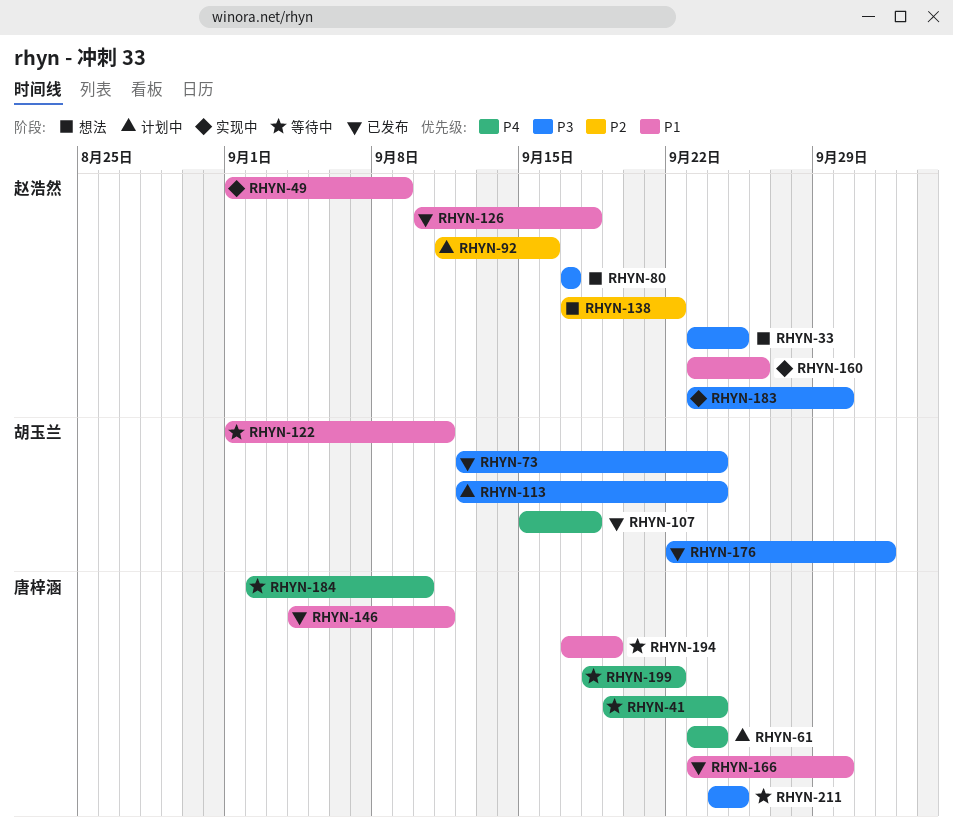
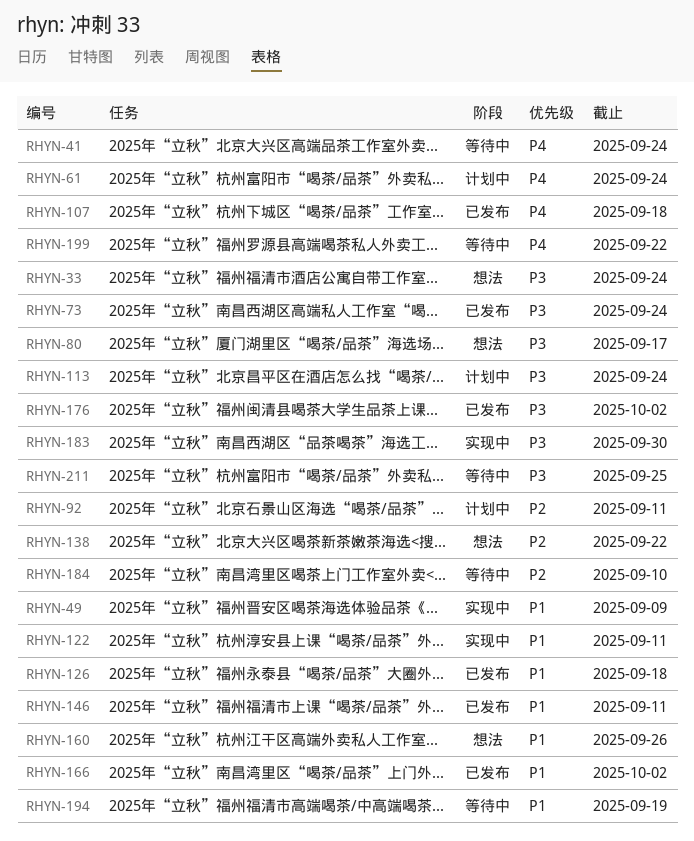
RHYN-33, due: Sep 25 -> Sep 24
RHYN-92, due: Sep 16 -> Sep 11
RHYN-122, status: 等待中 -> 实现中
RHYN-160, status: 实现中 -> 想法
RHYN-166, due: Sep 30 -> Oct 2
RHYN-184, priority: P4 -> P2

